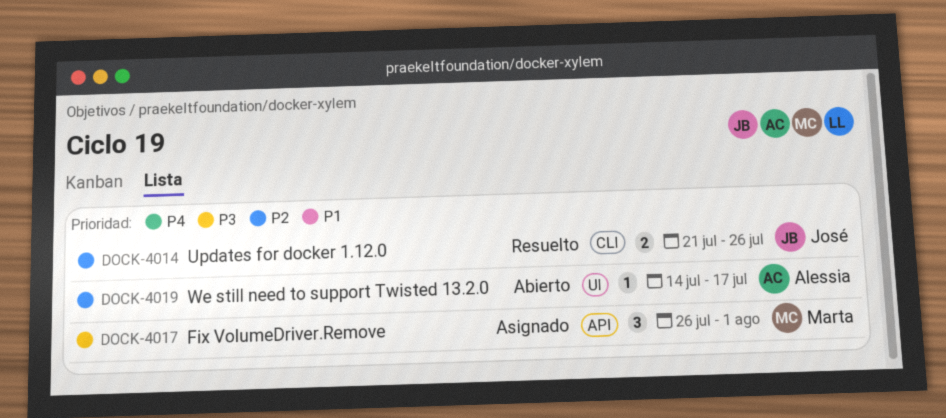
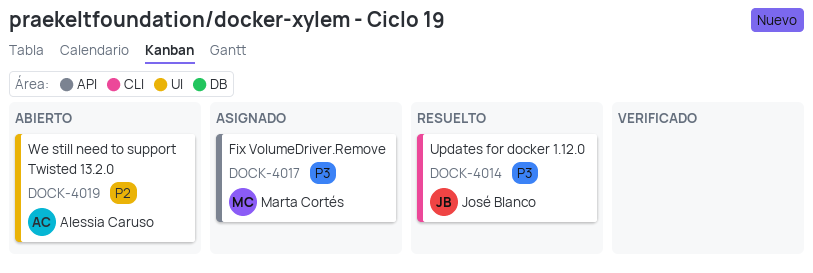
DOCK-4014, priority: P2 -> P3

